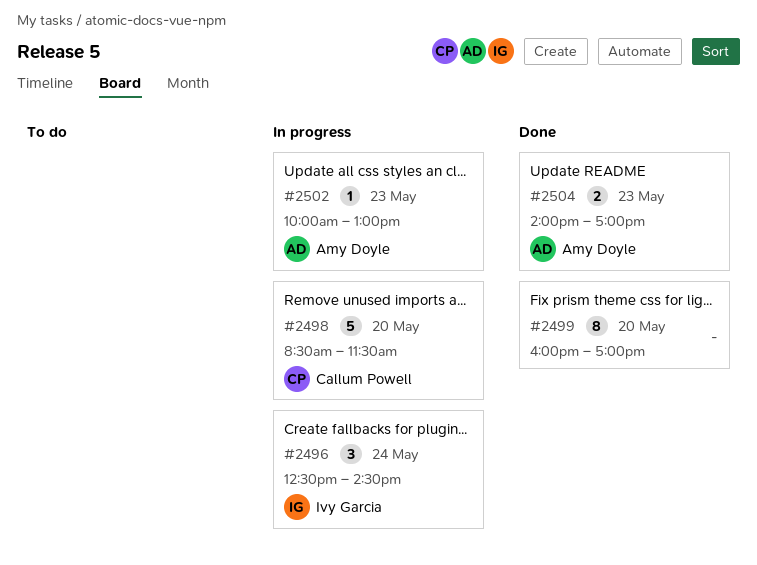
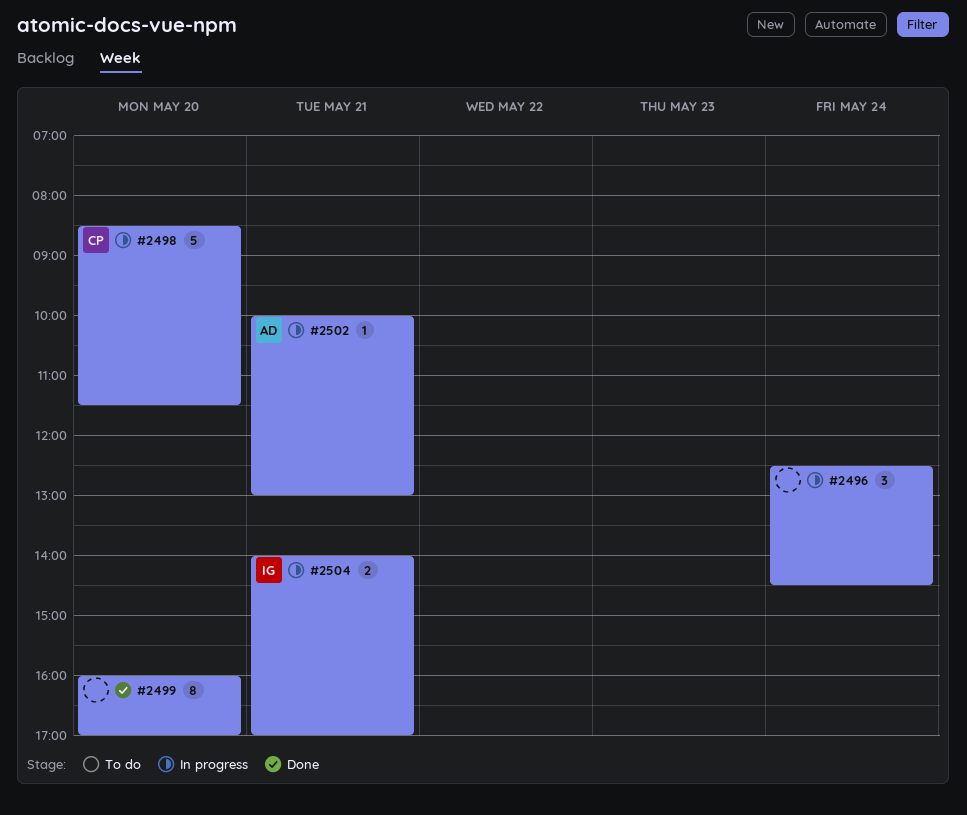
#2496, owner: Ivy Garcia -> none
#2502, day: May 23 -> May 21
#2504, status: Done -> In progress
#2504, owner: Amy Doyle -> Ivy Garcia
#2504, day: May 23 -> May 21

